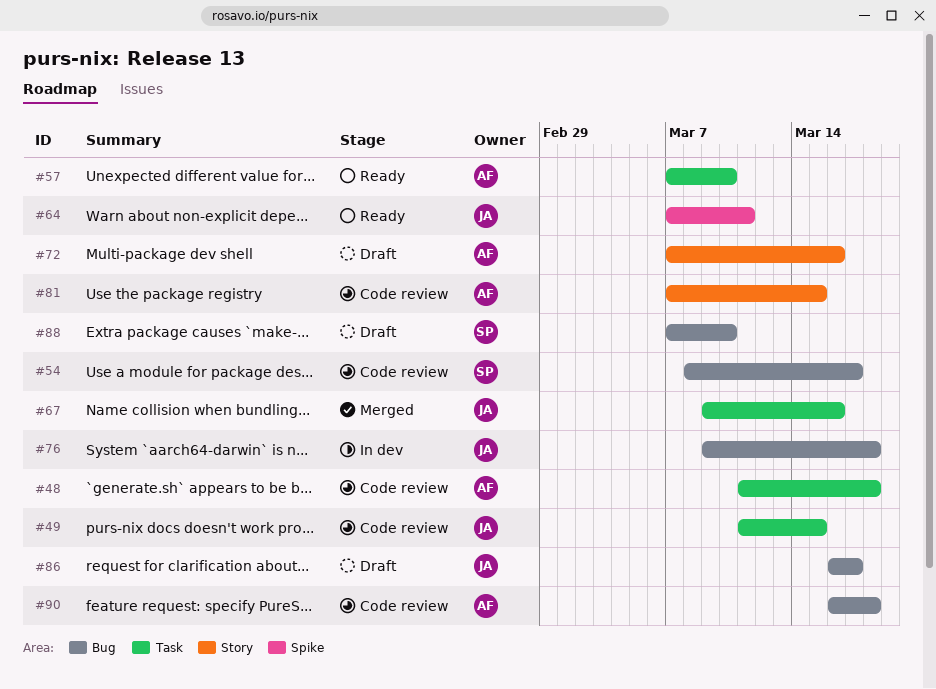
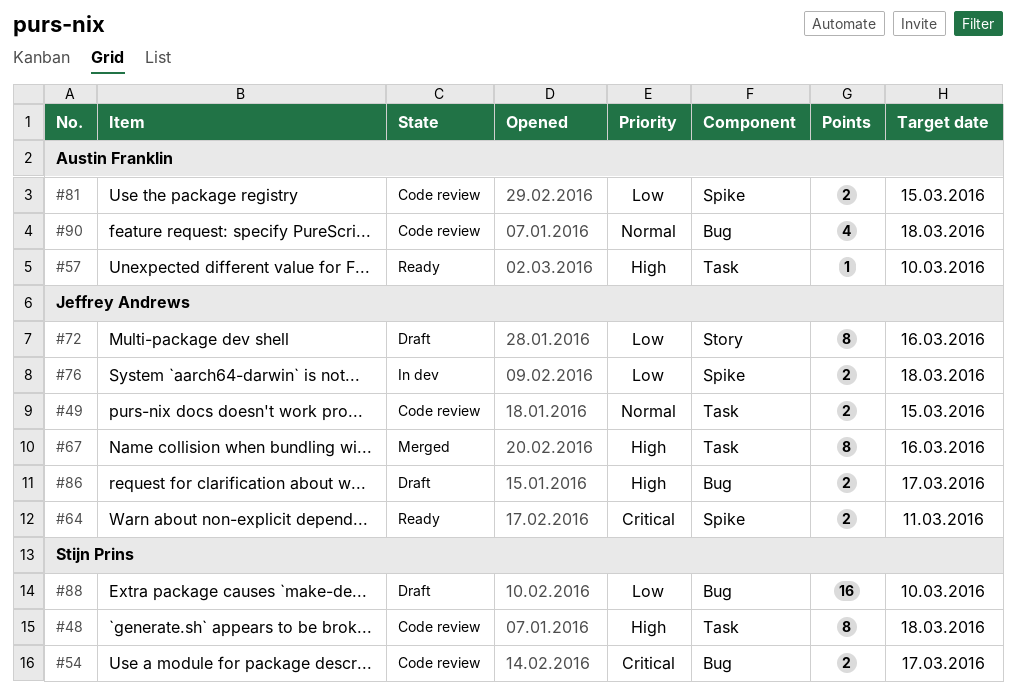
#48, owner: Austin Franklin -> Stijn Prins
#72, owner: Austin Franklin -> Jeffrey Andrews
#76, label: Bug -> Spike
#81, label: Story -> Spike

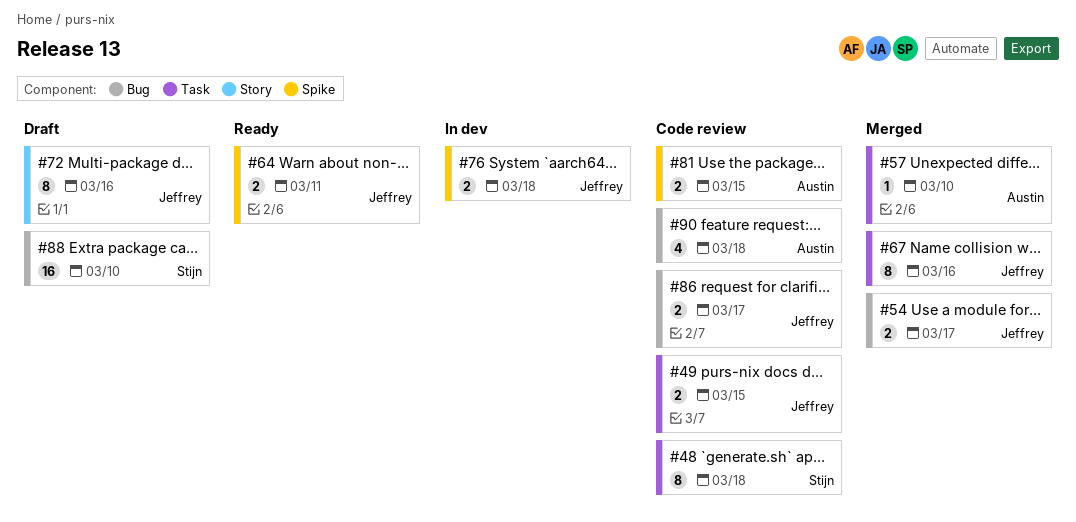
#54, status: Code review -> Merged
#54, owner: Stijn Prins -> Jeffrey Andrews
#57, status: Ready -> Merged
#86, status: Draft -> Code review

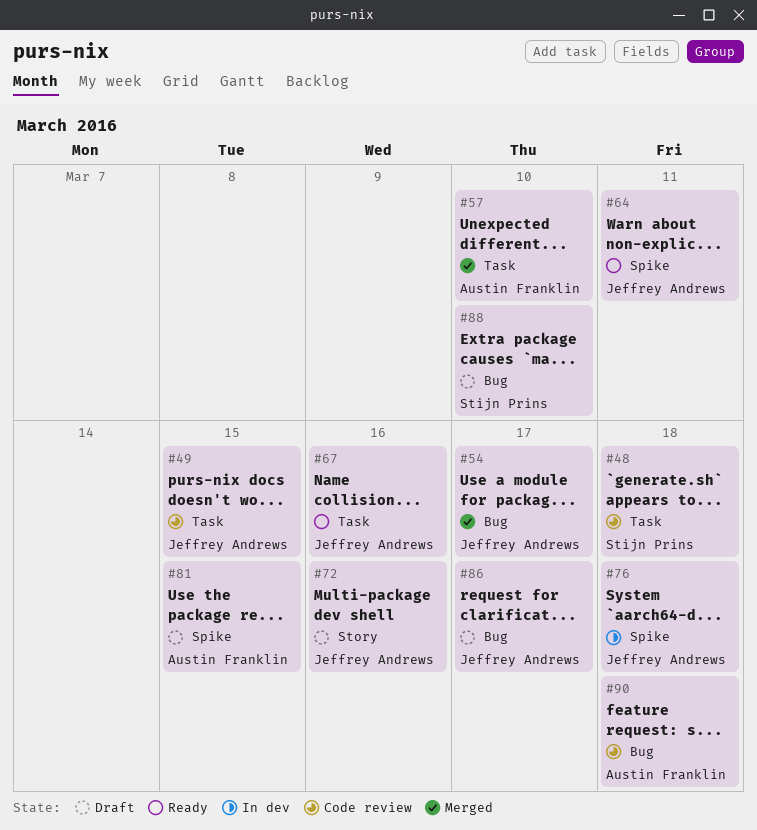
#67, status: Merged -> Ready
#81, status: Code review -> Draft
#86, status: Code review -> Draft

